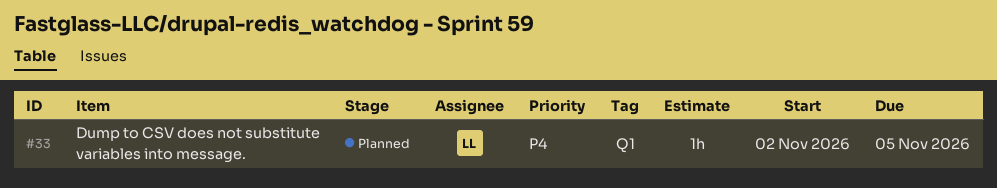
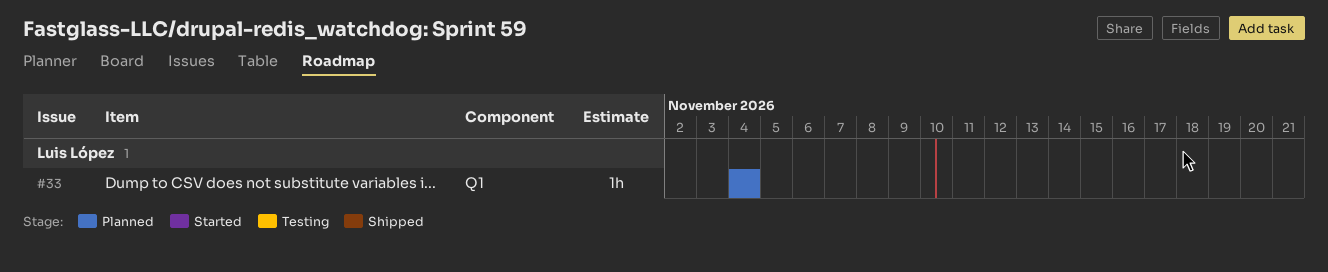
#33, start: Nov 2 -> Nov 4
#33, due: Nov 5 -> Nov 4

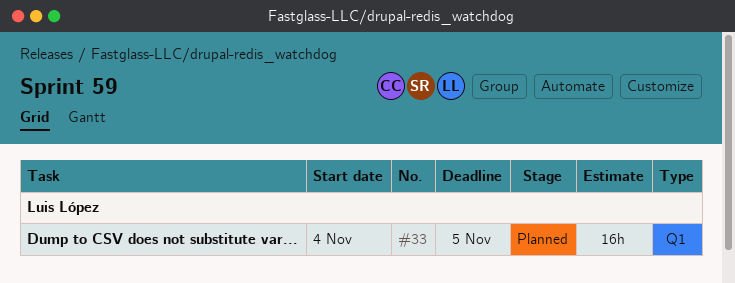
#33, estimate: 1h -> 16h
#33, due: Nov 4 -> Nov 5

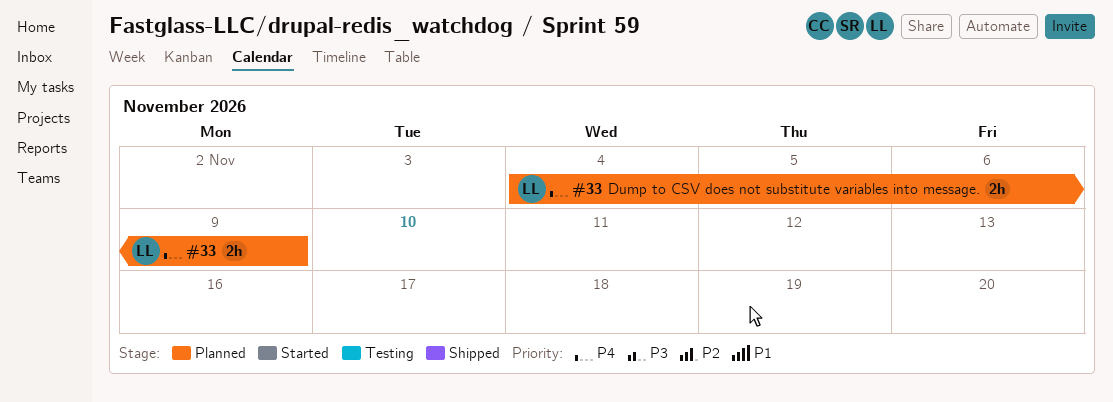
#33, estimate: 16h -> 2h
#33, due: Nov 5 -> Nov 9

